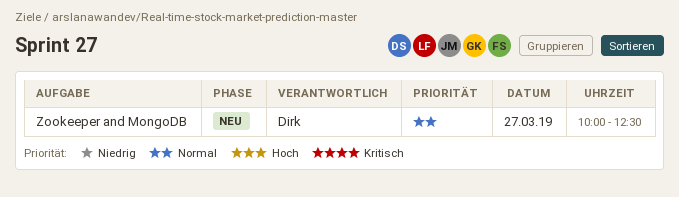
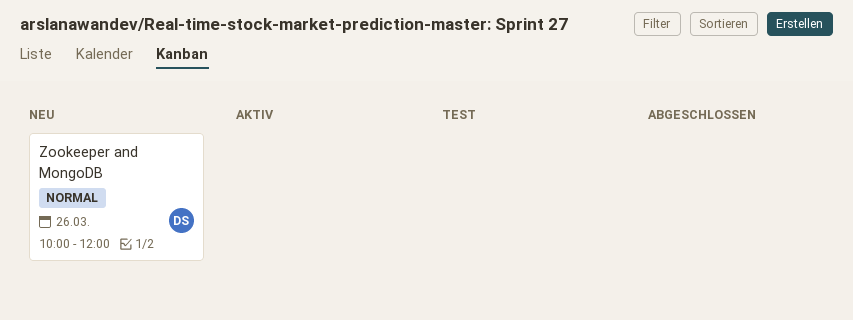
Zookeeper and MongoDB, day: Mar 27 -> Mar 26
Zookeeper and MongoDB, ends: 12:30 -> 12:00

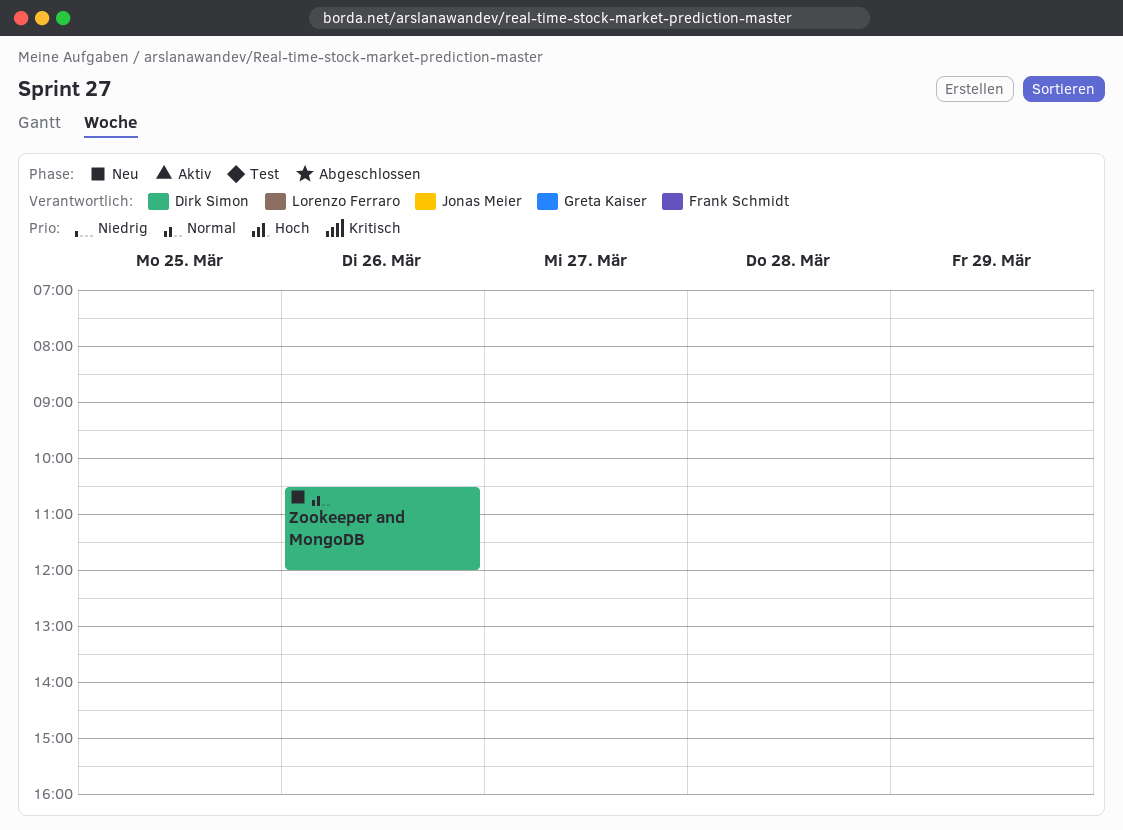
Zookeeper and MongoDB, begins: 10:00 -> 10:30

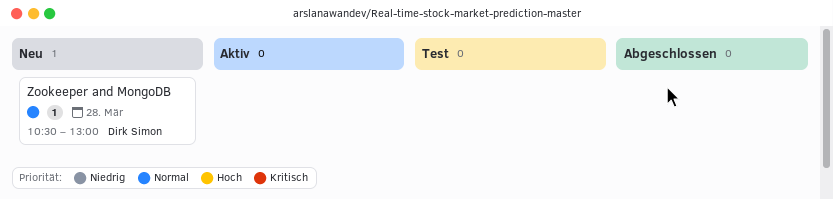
Zookeeper and MongoDB, day: Mar 26 -> Mar 28
Zookeeper and MongoDB, ends: 12:00 -> 13:00

